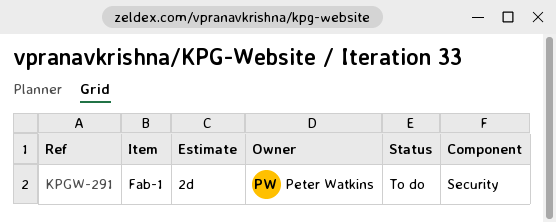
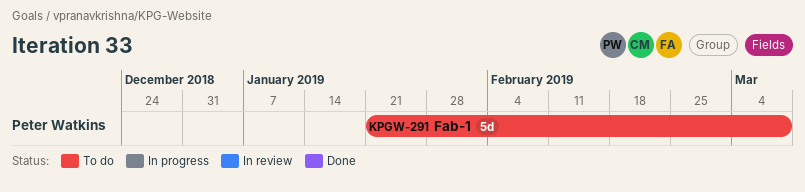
KPGW-291, estimate: 2d -> 5d

